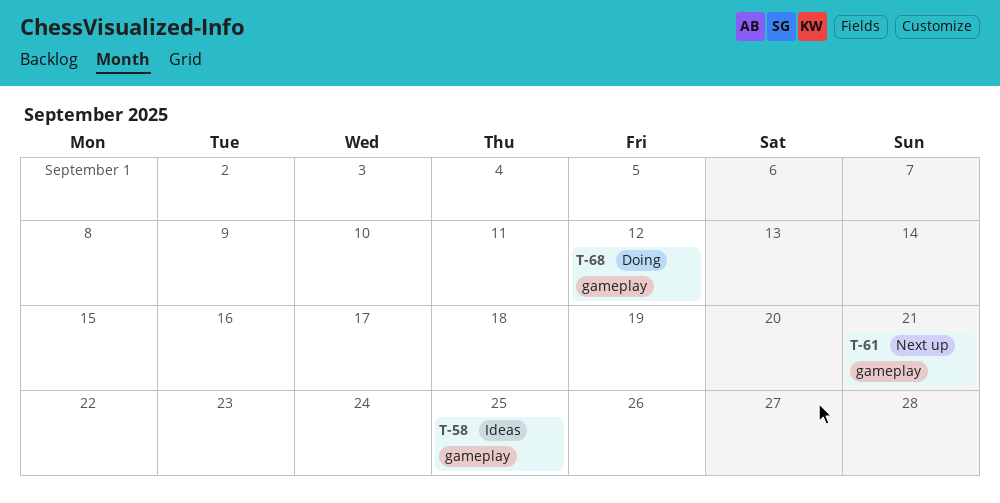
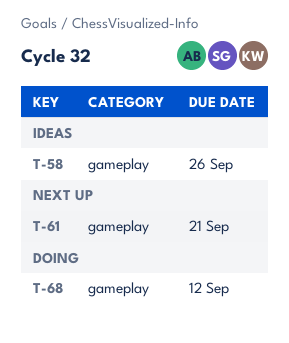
T-58, due: Sep 25 -> Sep 26

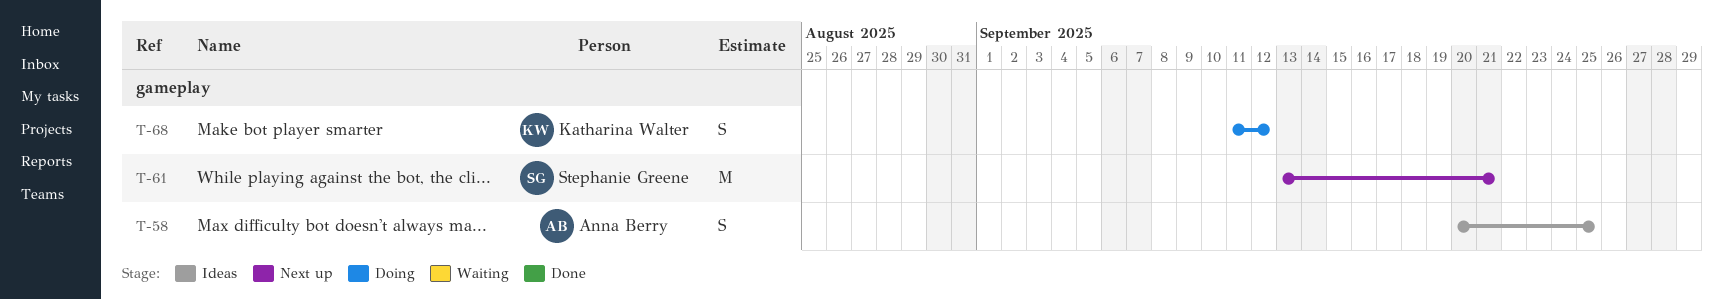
T-58, due: Sep 26 -> Sep 25

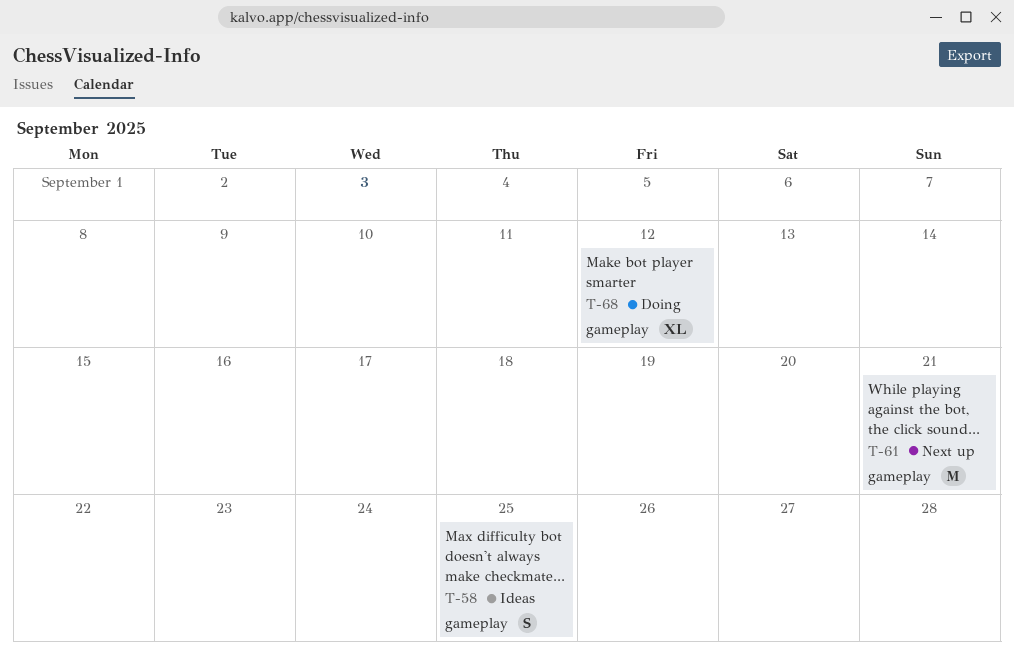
T-68, estimate: S -> XL

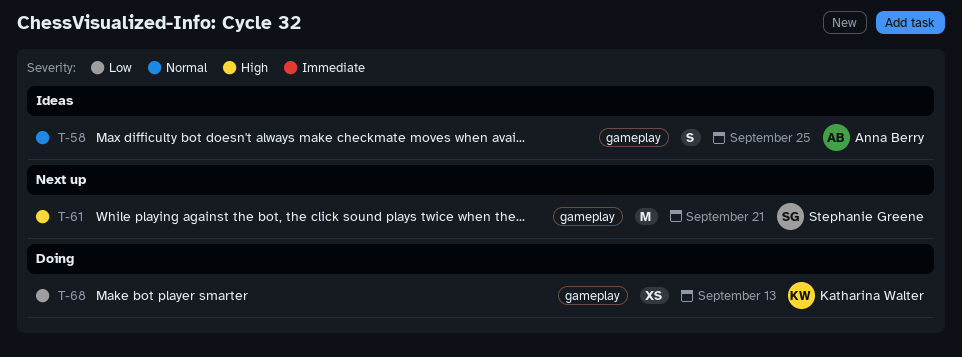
T-68, estimate: XL -> XS
T-68, due: Sep 12 -> Sep 13

